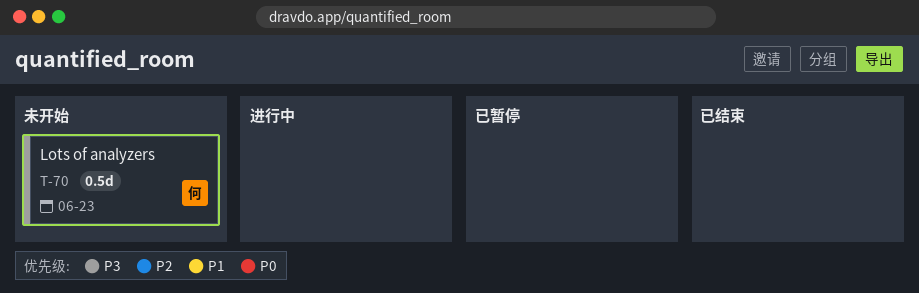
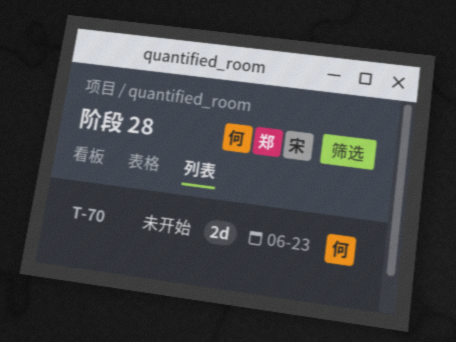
T-70, estimate: 0.5d -> 2d

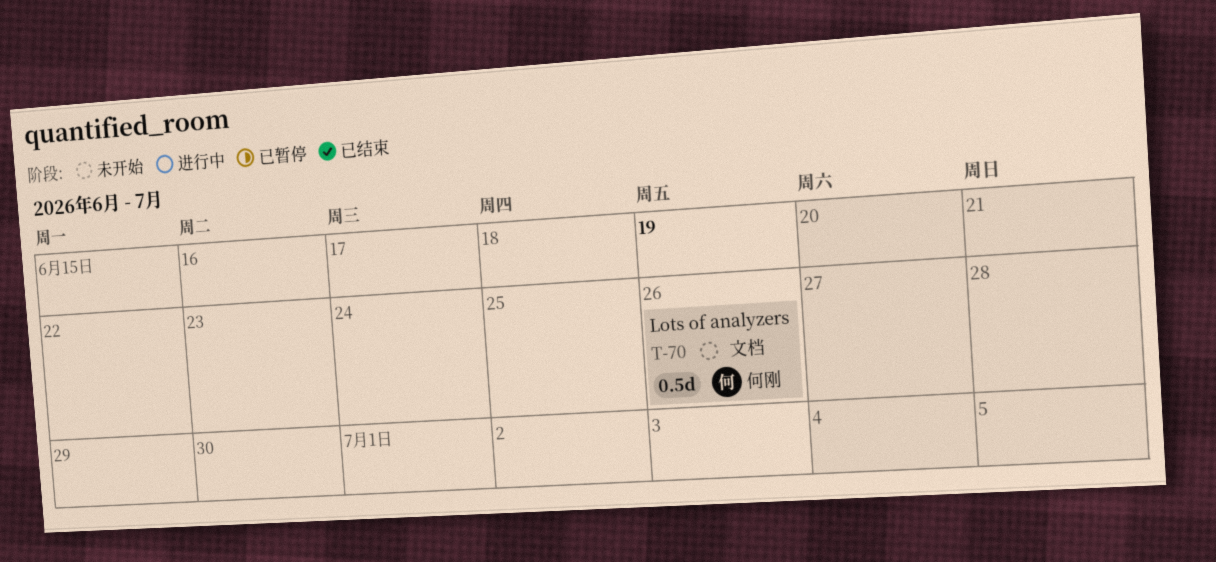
T-70, estimate: 2d -> 0.5d
T-70, due: Jun 23 -> Jun 26

